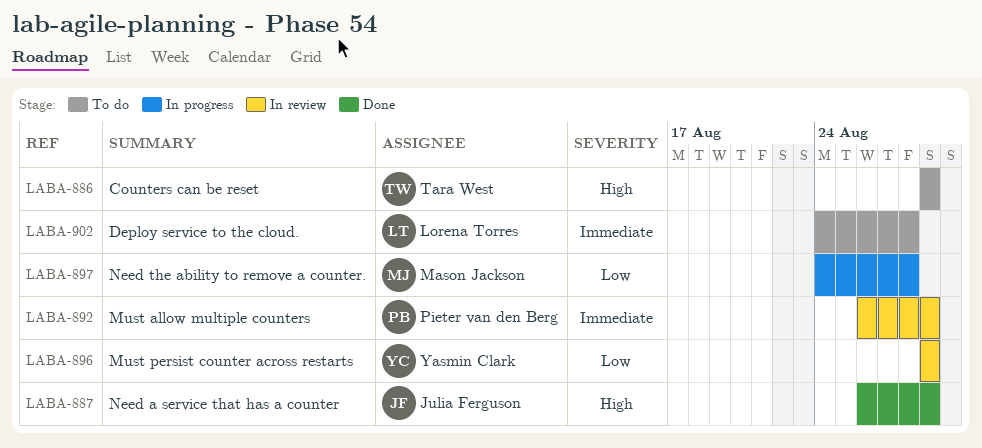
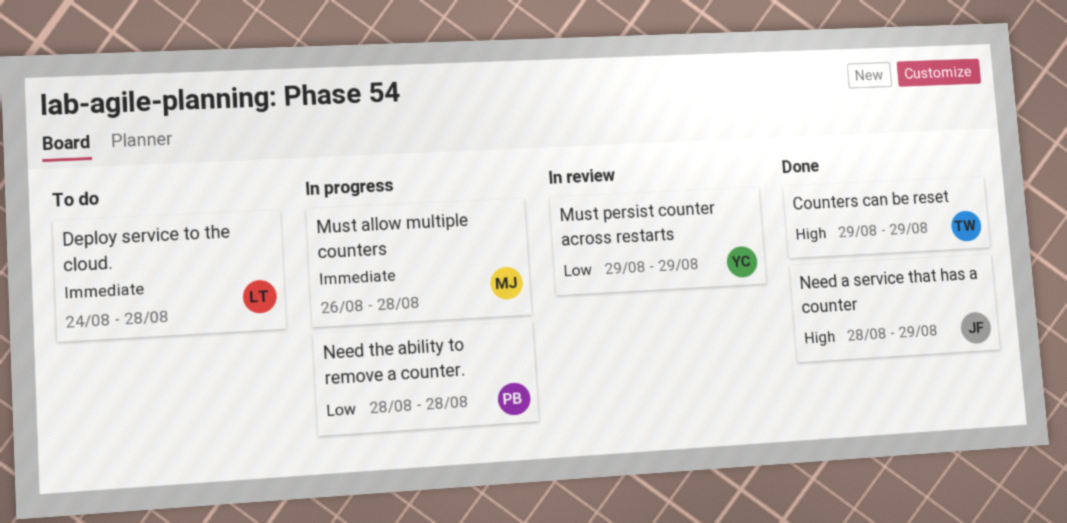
Counters can be reset, status: To do -> Done
Must allow multiple counters, status: In review -> In progress
Must allow multiple counters, owner: Pieter van den Berg -> Mason Jackson
Must allow multiple counters, due: Aug 29 -> Aug 28
Need a service that has a counter, start: Aug 26 -> Aug 28
Need the ability to remove a counter., owner: Mason Jackson -> Pieter van den Berg
Need the ability to remove a counter., start: Aug 24 -> Aug 28

